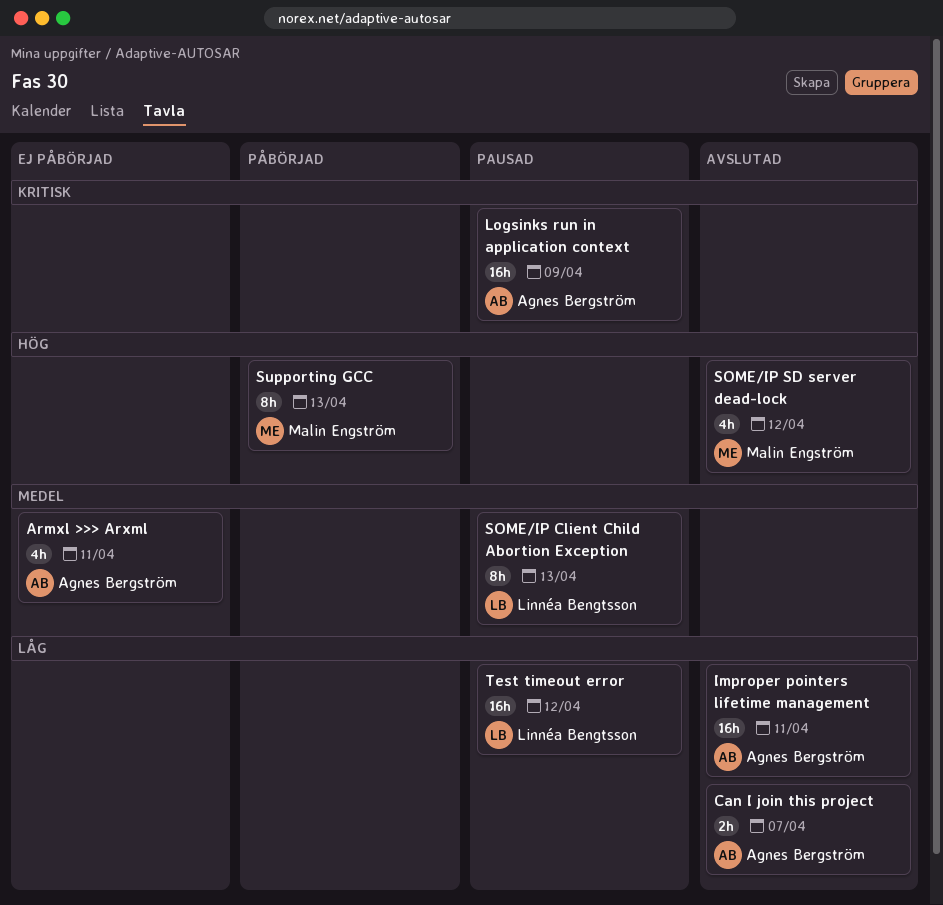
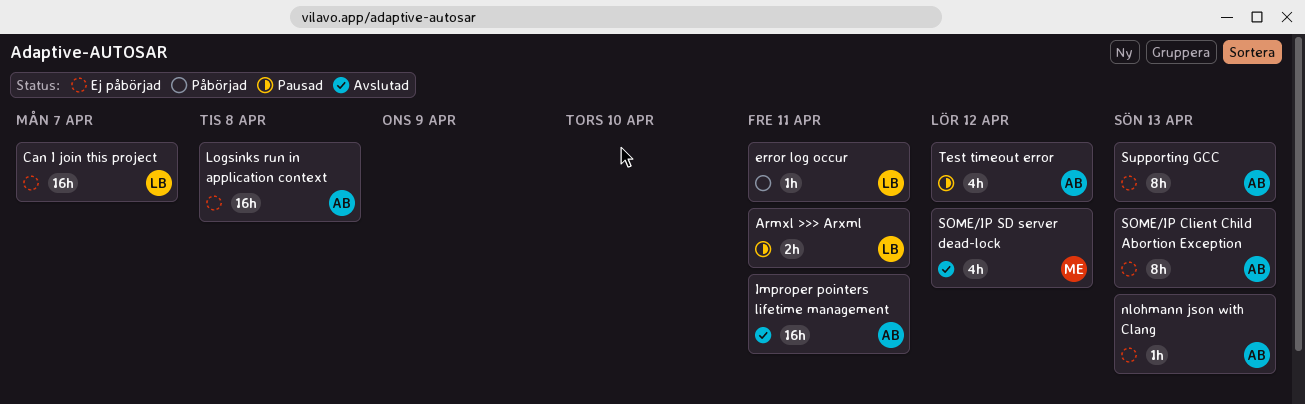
Armxl >>> Arxml, status: Ej påbörjad -> Pausad
Armxl >>> Arxml, owner: Agnes Bergström -> Linnéa Bengtsson
Armxl >>> Arxml, estimate: 4h -> 2h
Can I join this project, status: Avslutad -> Ej påbörjad
Can I join this project, owner: Agnes Bergström -> Linnéa Bengtsson
Can I join this project, estimate: 2h -> 16h
error log occur: none -> present
Logsinks run in application context, status: Pausad -> Ej påbörjad
Logsinks run in application context, due: Apr 9 -> Apr 8
nlohmann json with Clang: none -> present
SOME/IP Client Child Abortion Exception, status: Pausad -> Ej påbörjad
SOME/IP Client Child Abortion Exception, owner: Linnéa Bengtsson -> Agnes Bergström
Supporting GCC, status: Påbörjad -> Ej påbörjad
Supporting GCC, owner: Malin Engström -> Agnes Bergström
Test timeout error, owner: Linnéa Bengtsson -> Agnes Bergström
Test timeout error, estimate: 16h -> 4h

